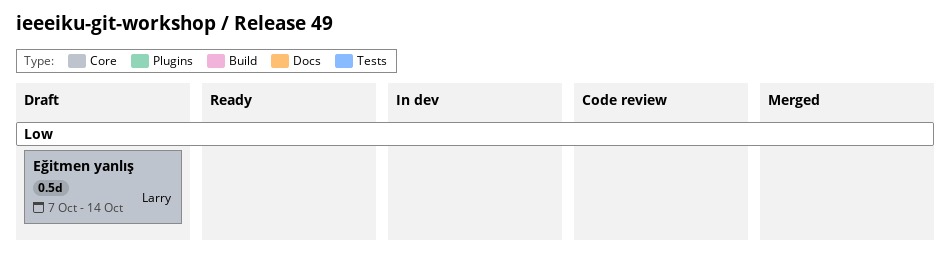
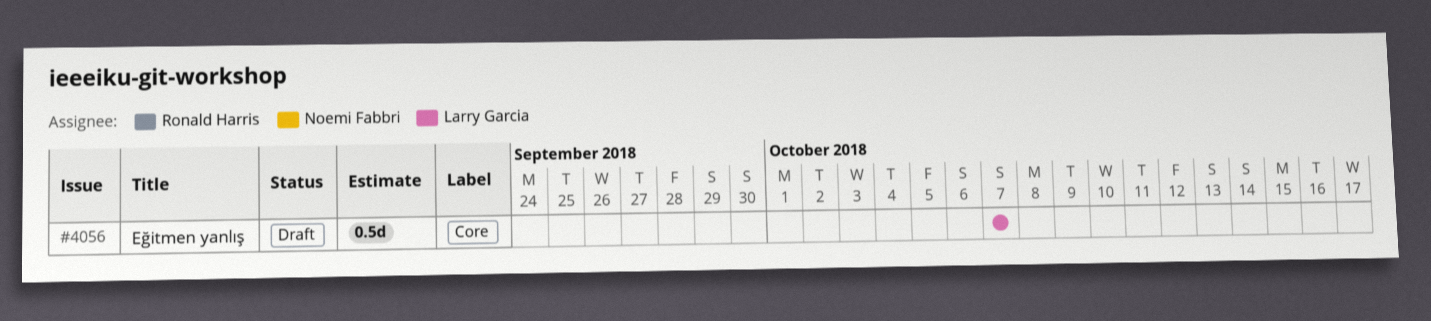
Eğitmen yanlış, due: Oct 14 -> Oct 7

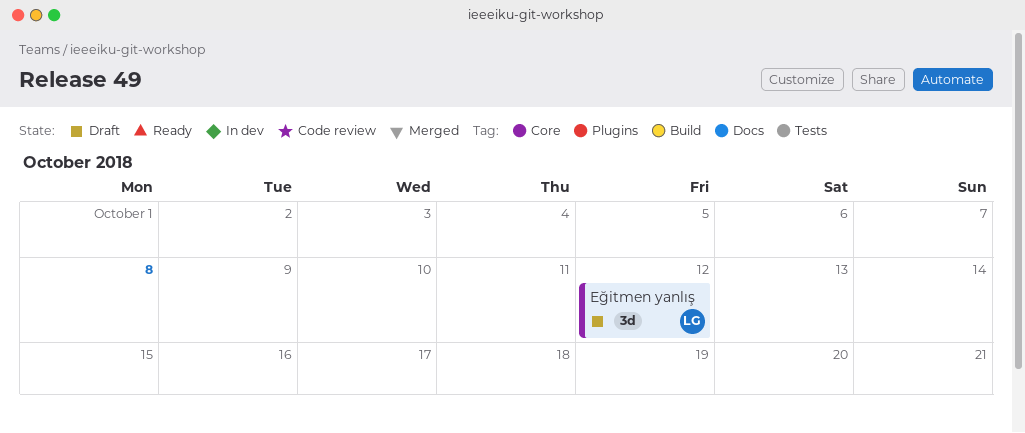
Eğitmen yanlış, estimate: 0.5d -> 3d
Eğitmen yanlış, due: Oct 7 -> Oct 12

